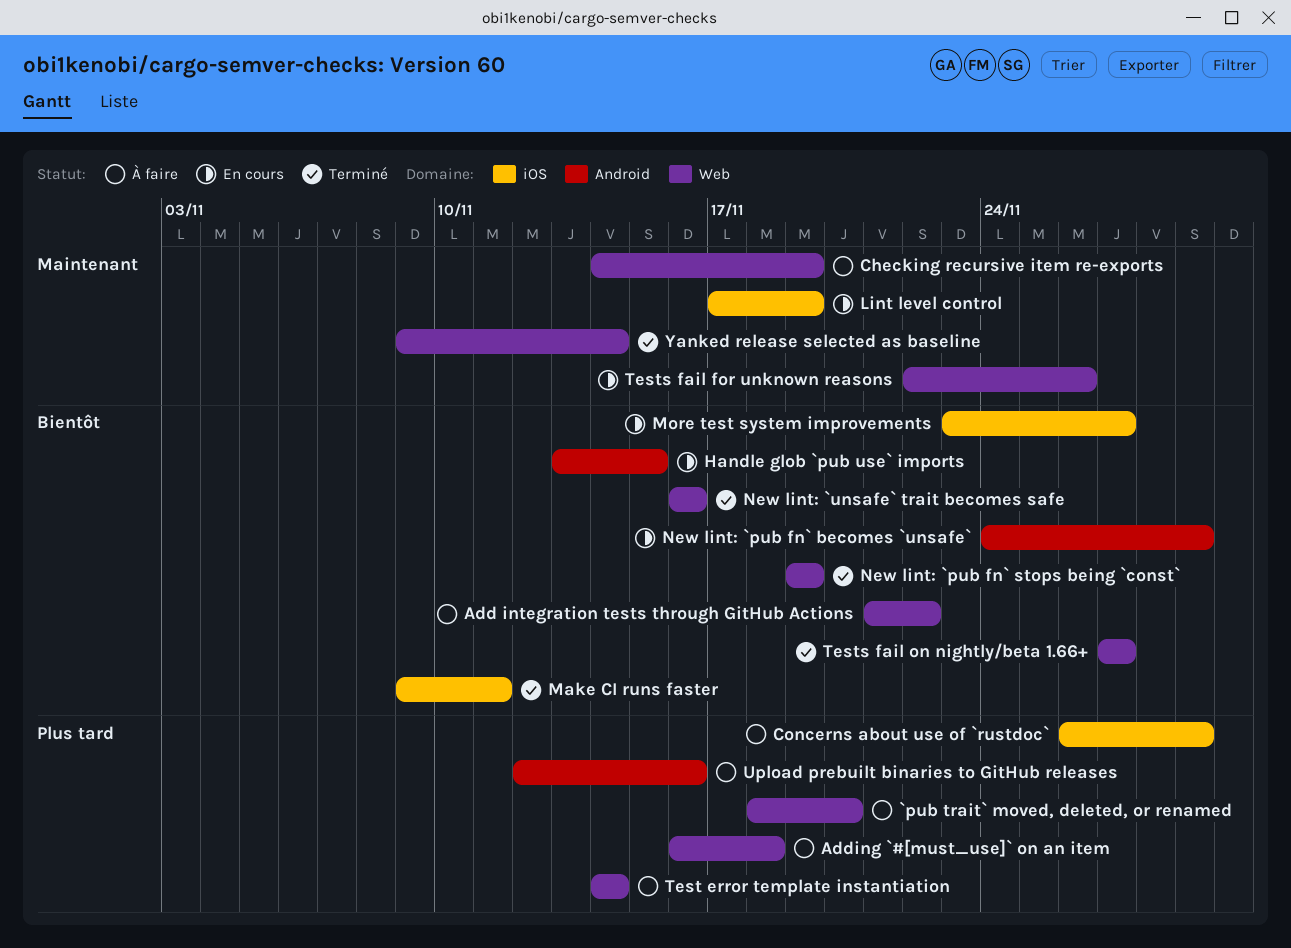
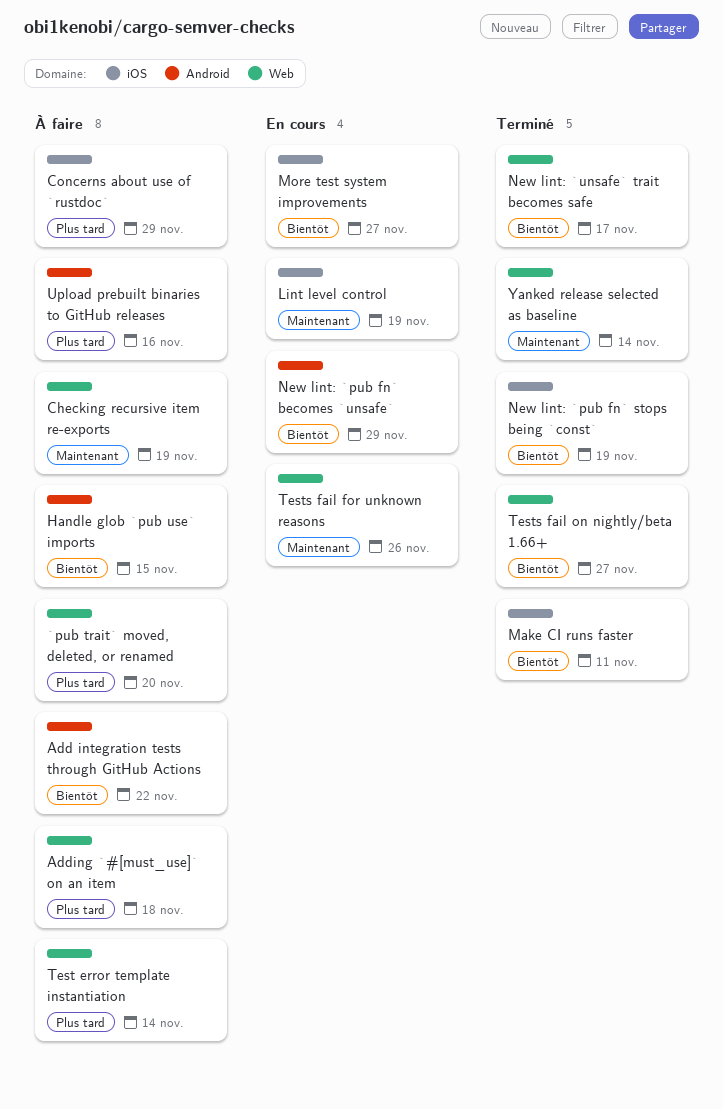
Add integration tests through GitHub Actions, label: Web -> Android
Handle glob `pub use` imports, status: En cours -> À faire
New lint: `pub fn` stops being `const`, label: Web -> iOS
New lint: `unsafe` trait becomes safe, due: Nov 16 -> Nov 17

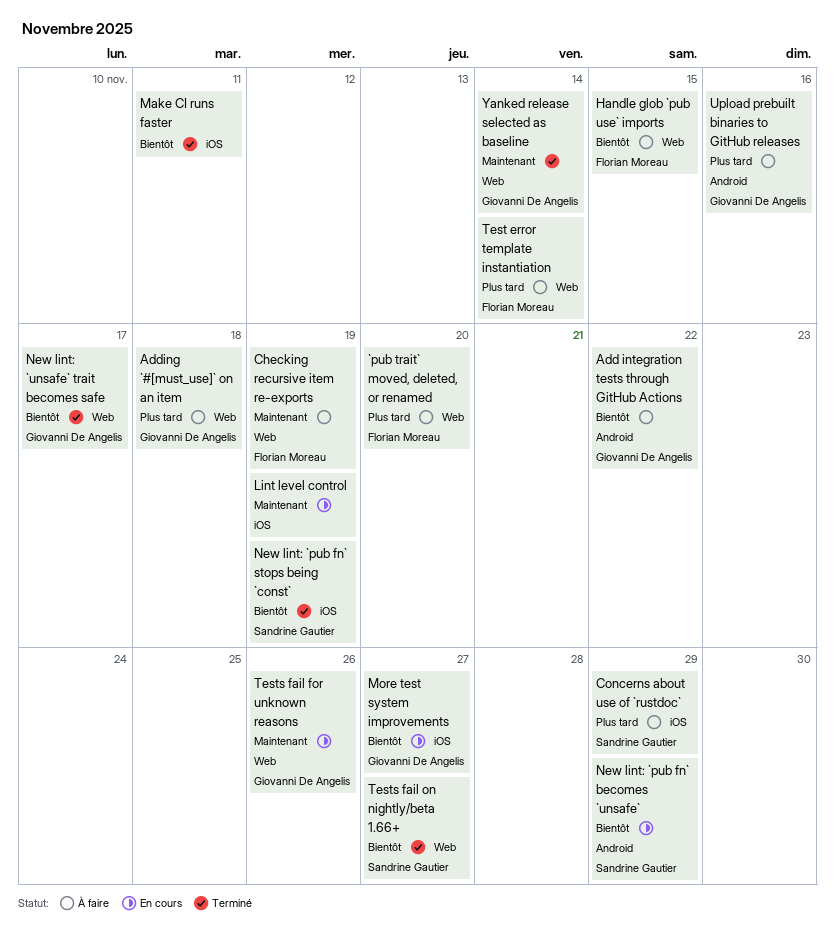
Handle glob `pub use` imports, label: Android -> Web

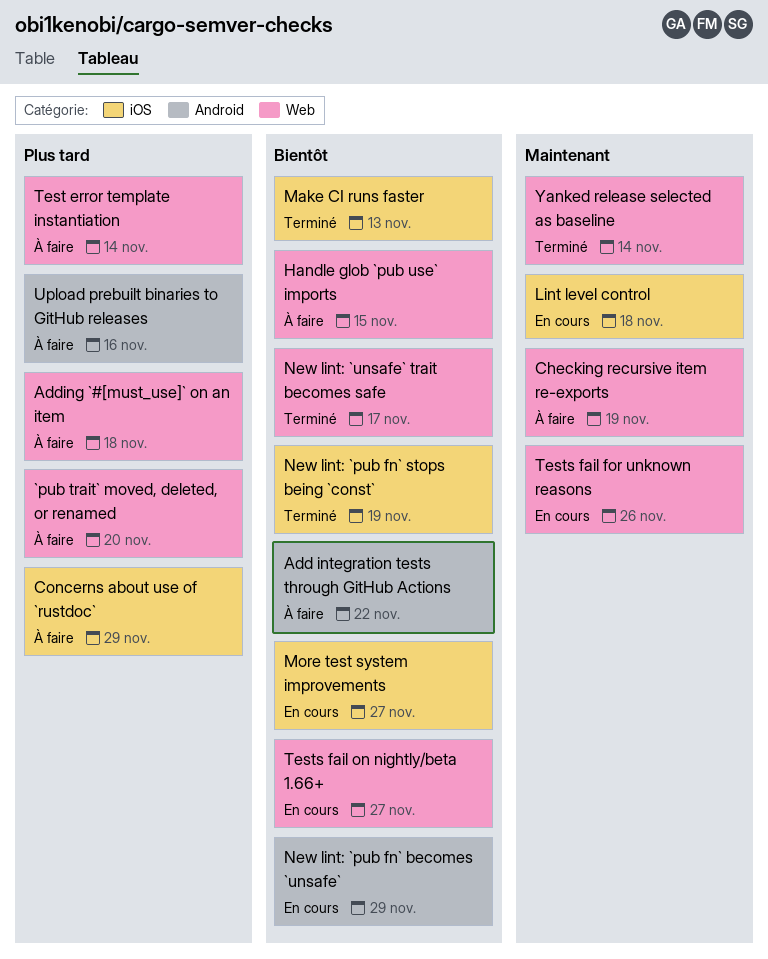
Lint level control, due: Nov 19 -> Nov 18
Make CI runs faster, due: Nov 11 -> Nov 13
Tests fail on nightly/beta 1.66+, status: Terminé -> En cours

